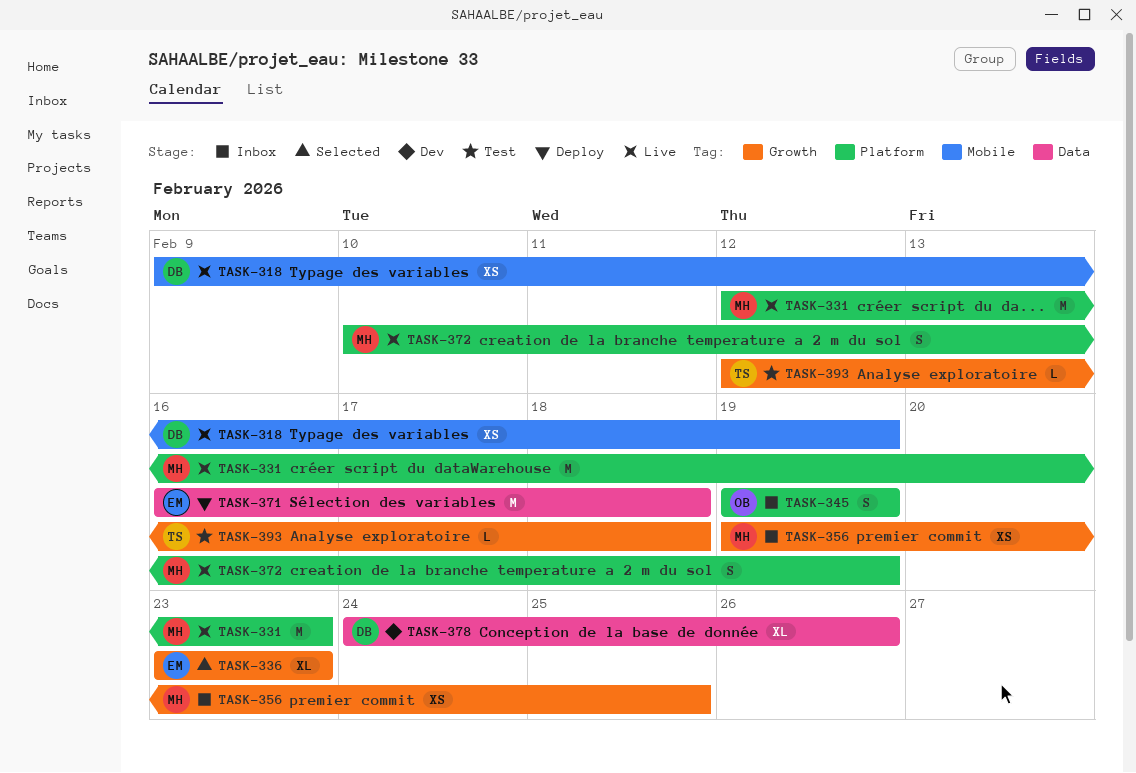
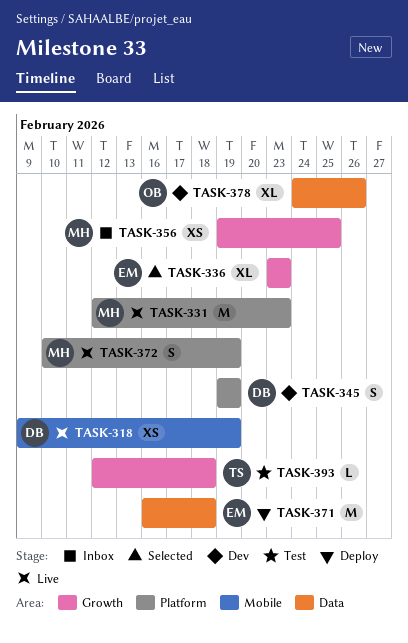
TASK-345, status: Inbox -> Dev
TASK-345, owner: OB -> DB
TASK-378, owner: DB -> OB

